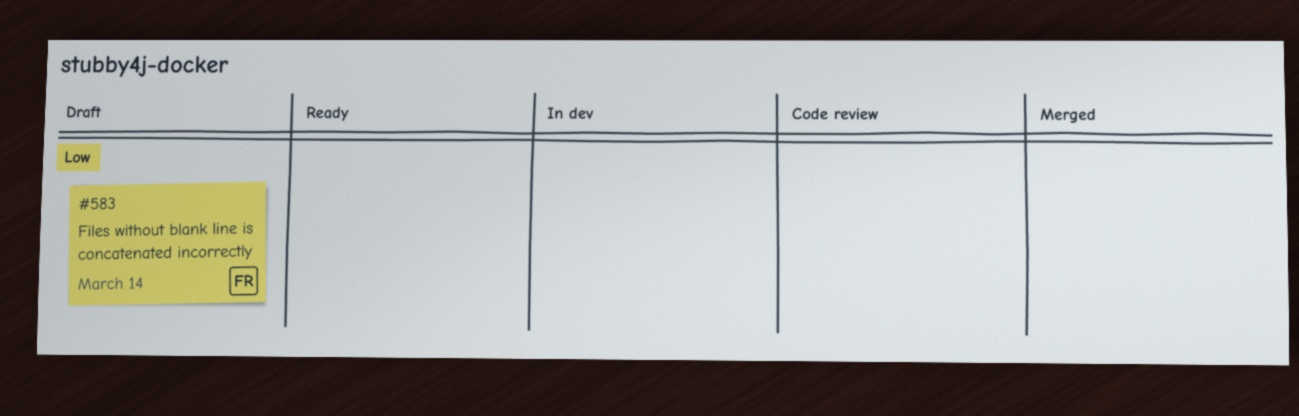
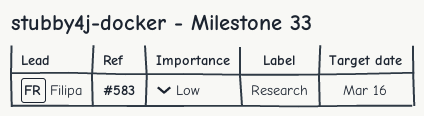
#583, due: Mar 14 -> Mar 16

